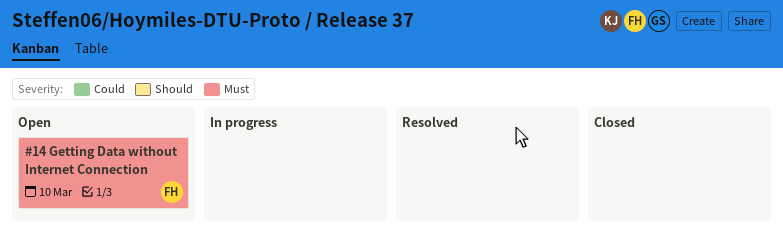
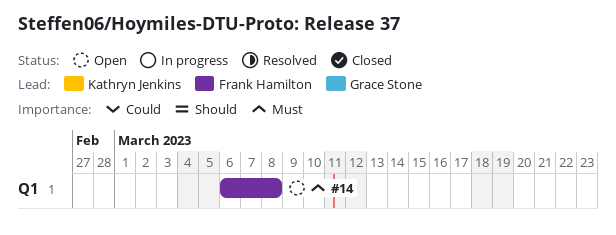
#14, due: Mar 10 -> Mar 8

